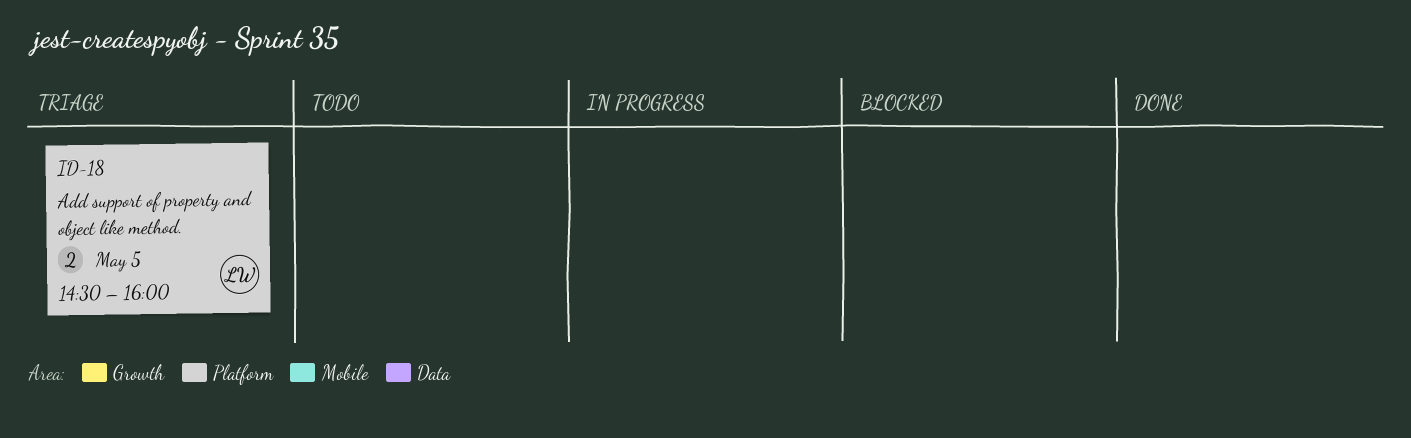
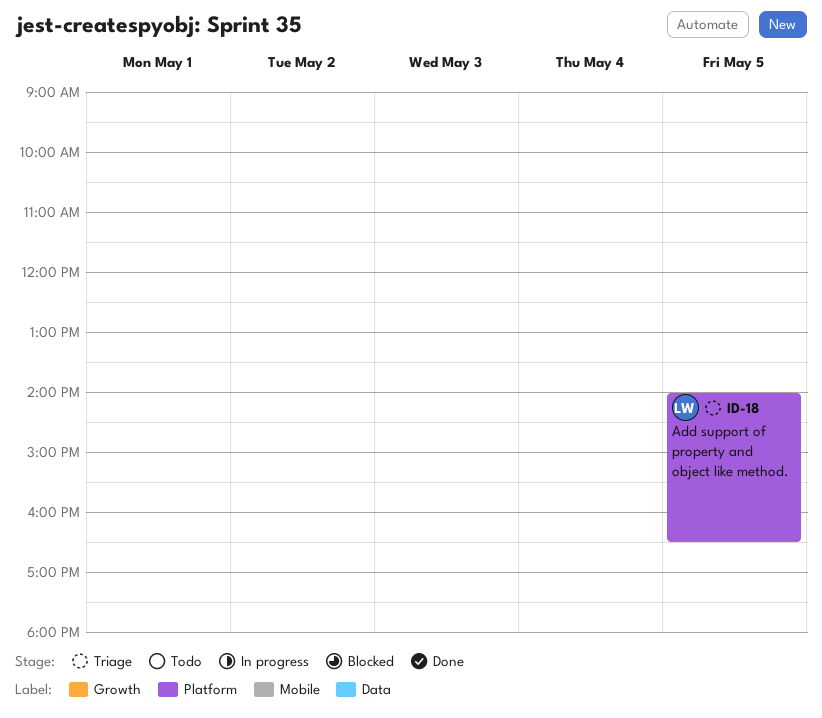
ID-18, begins: 14:30 -> 14:00
ID-18, ends: 16:00 -> 16:30

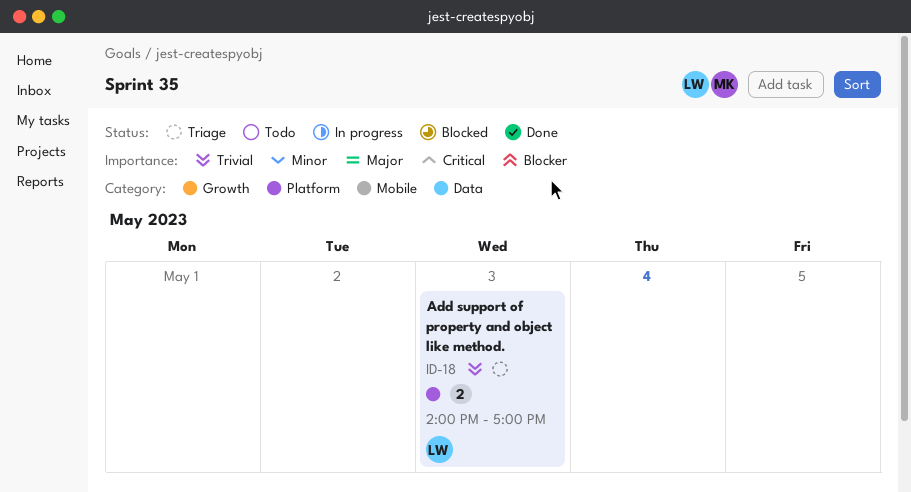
ID-18, day: May 5 -> May 3
ID-18, ends: 16:30 -> 17:00

